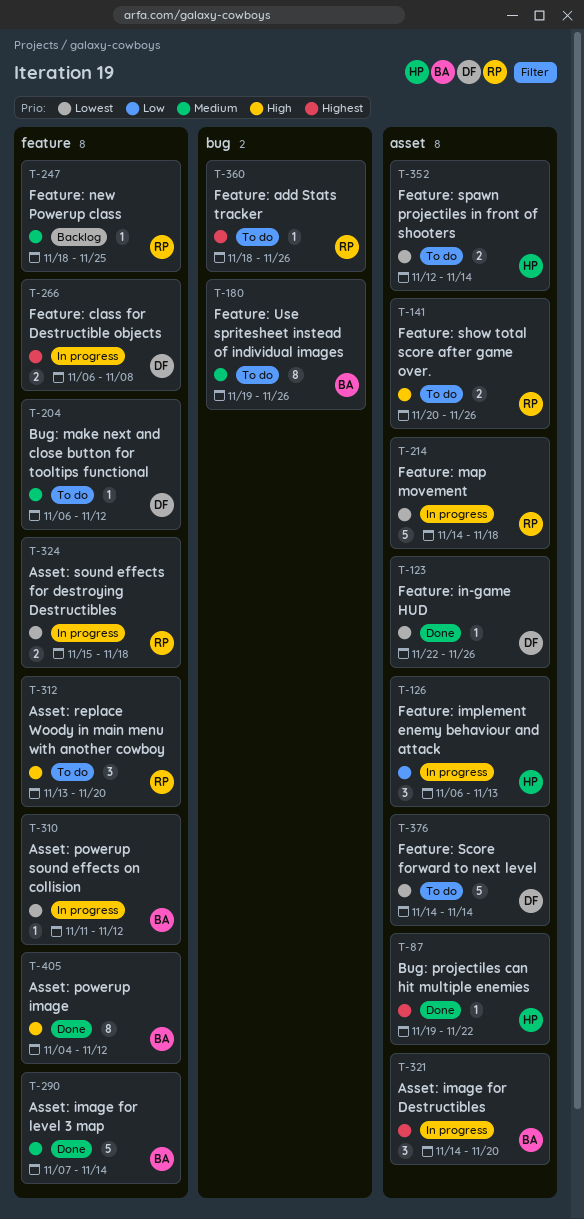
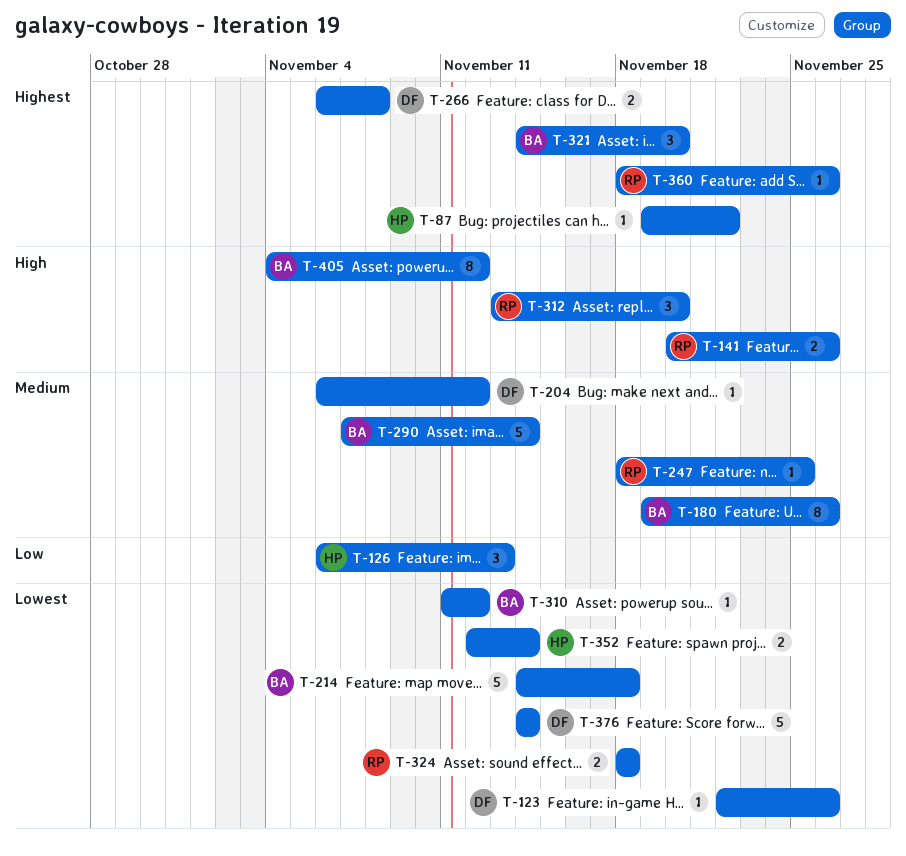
T-214, owner: RP -> BA
T-324, start: Nov 15 -> Nov 18

